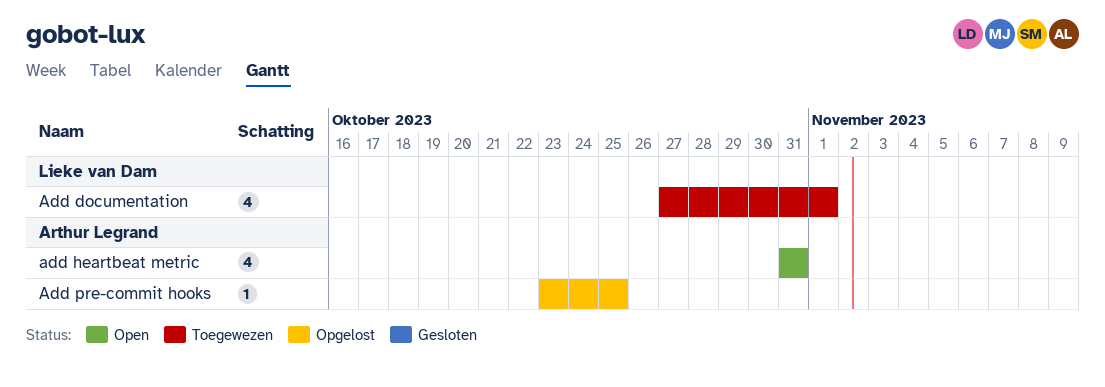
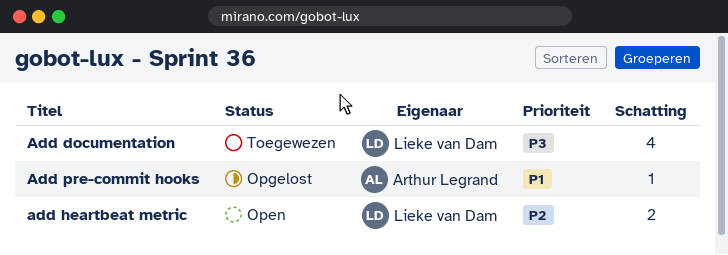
add heartbeat metric, owner: Arthur Legrand -> Lieke van Dam
add heartbeat metric, estimate: 4 -> 2

